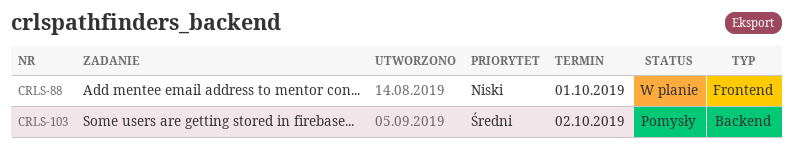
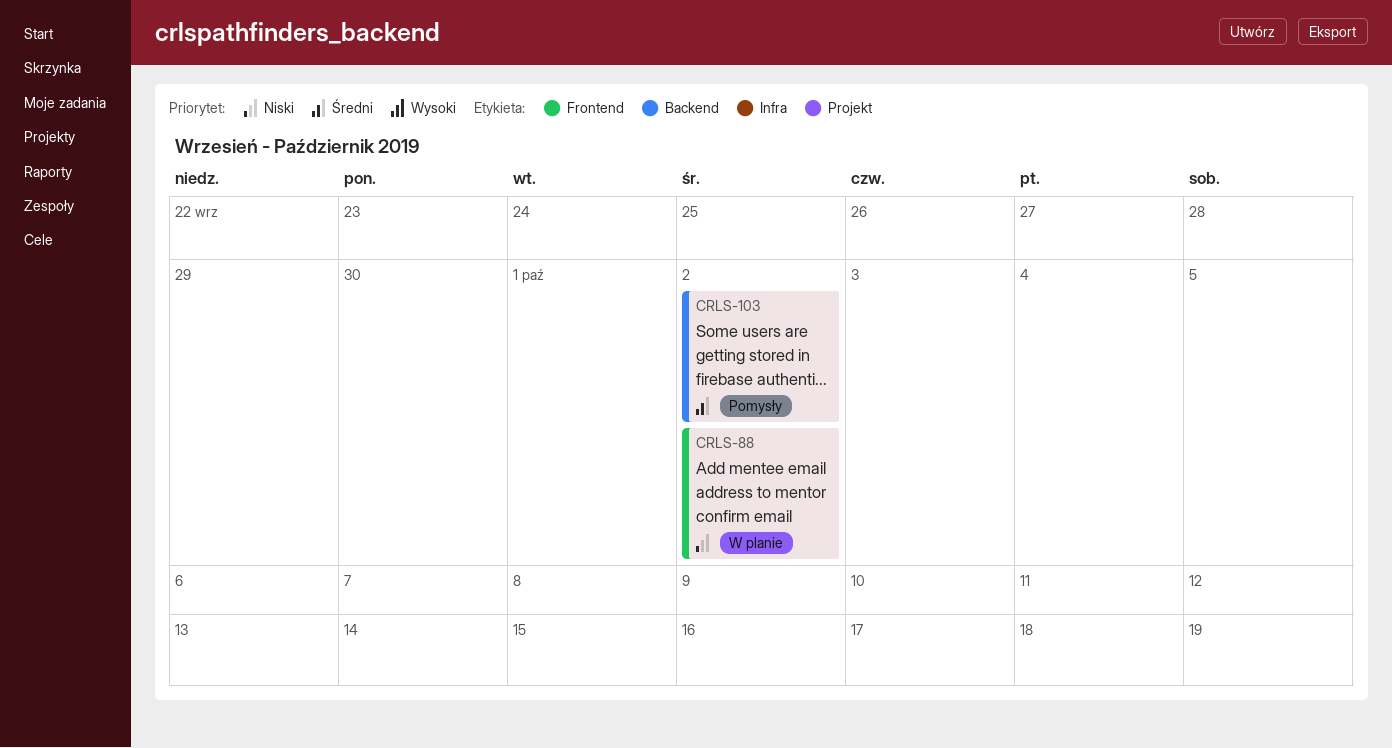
CRLS-88, due: Oct 1 -> Oct 2

